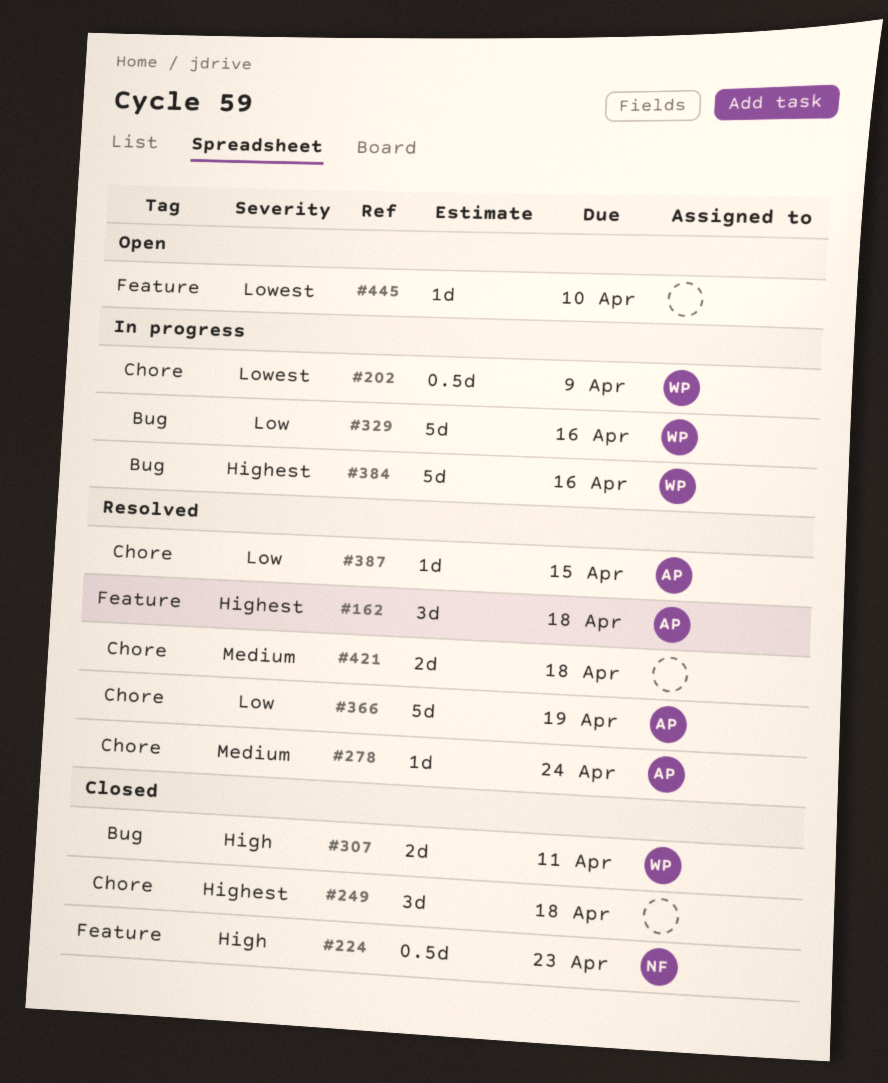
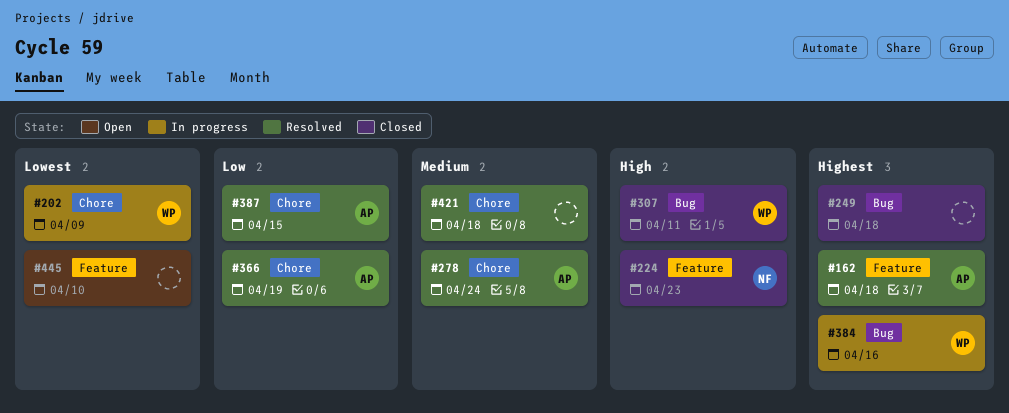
#249, label: Chore -> Bug
#329: present -> none

